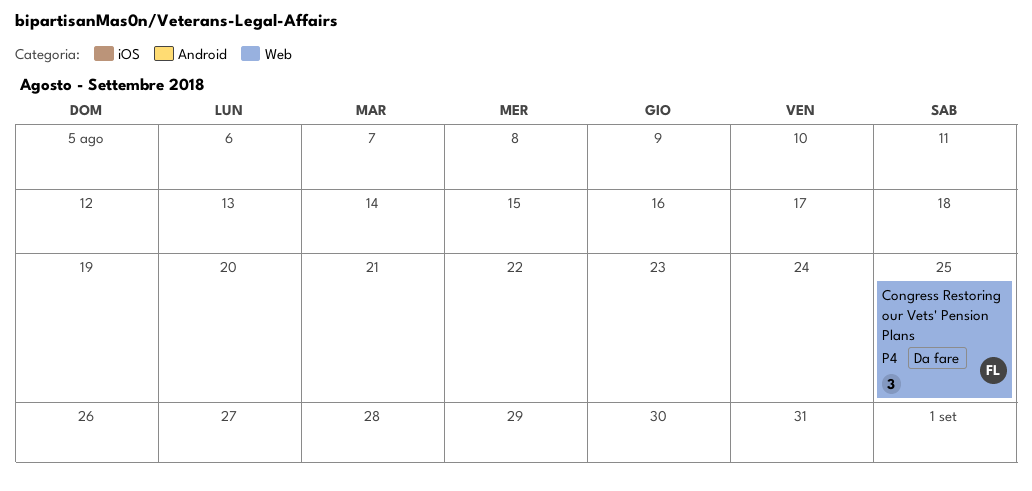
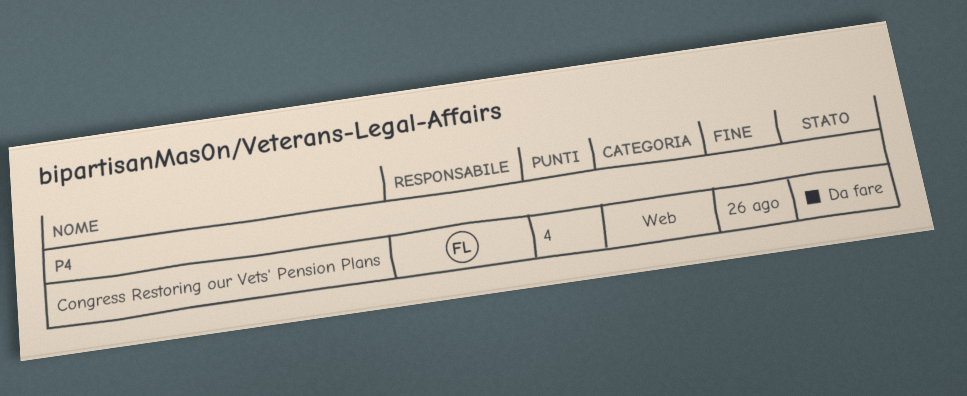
Congress Restoring our Vets' Pension Plans, estimate: 3 -> 4
Congress Restoring our Vets' Pension Plans, due: Aug 25 -> Aug 26

